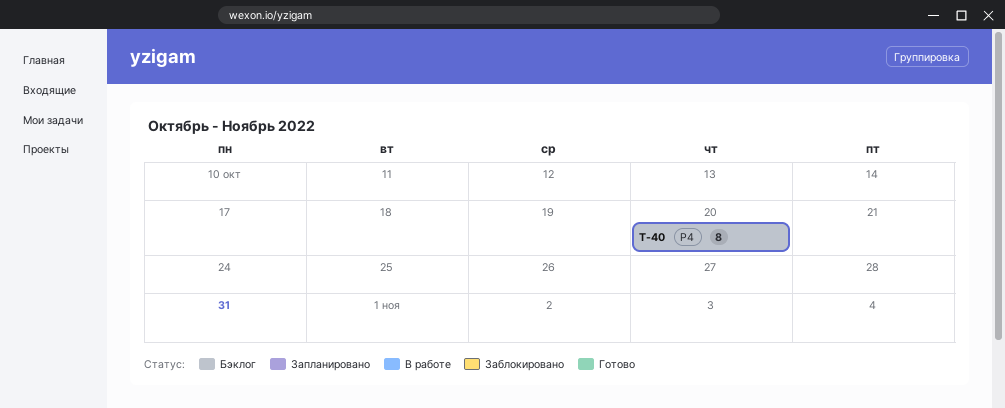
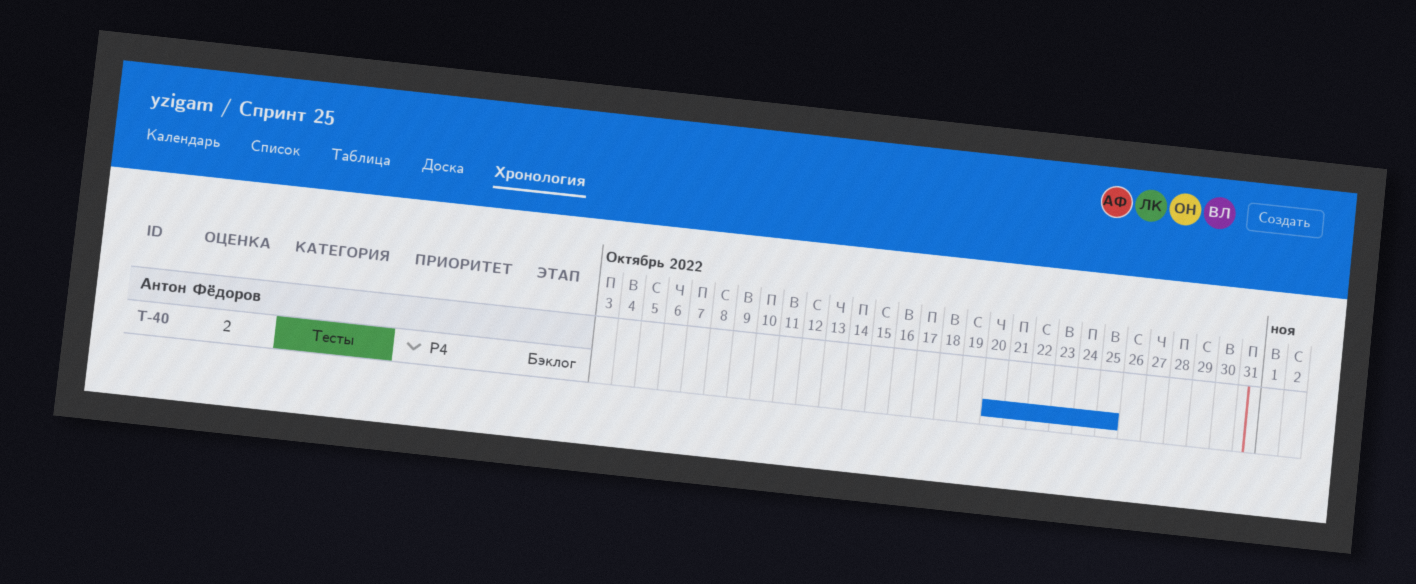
T-40, estimate: 8 -> 2
T-40, due: Oct 20 -> Oct 25

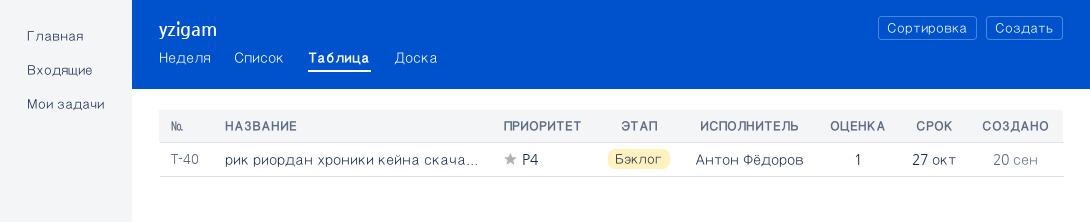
T-40, estimate: 2 -> 1
T-40, due: Oct 25 -> Oct 27

